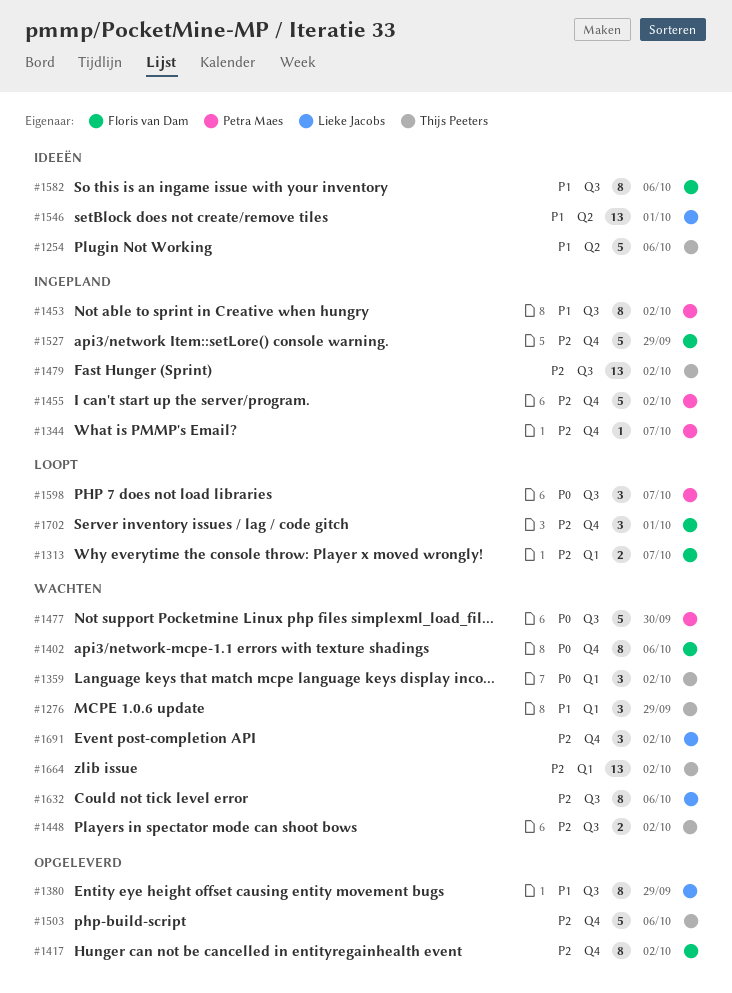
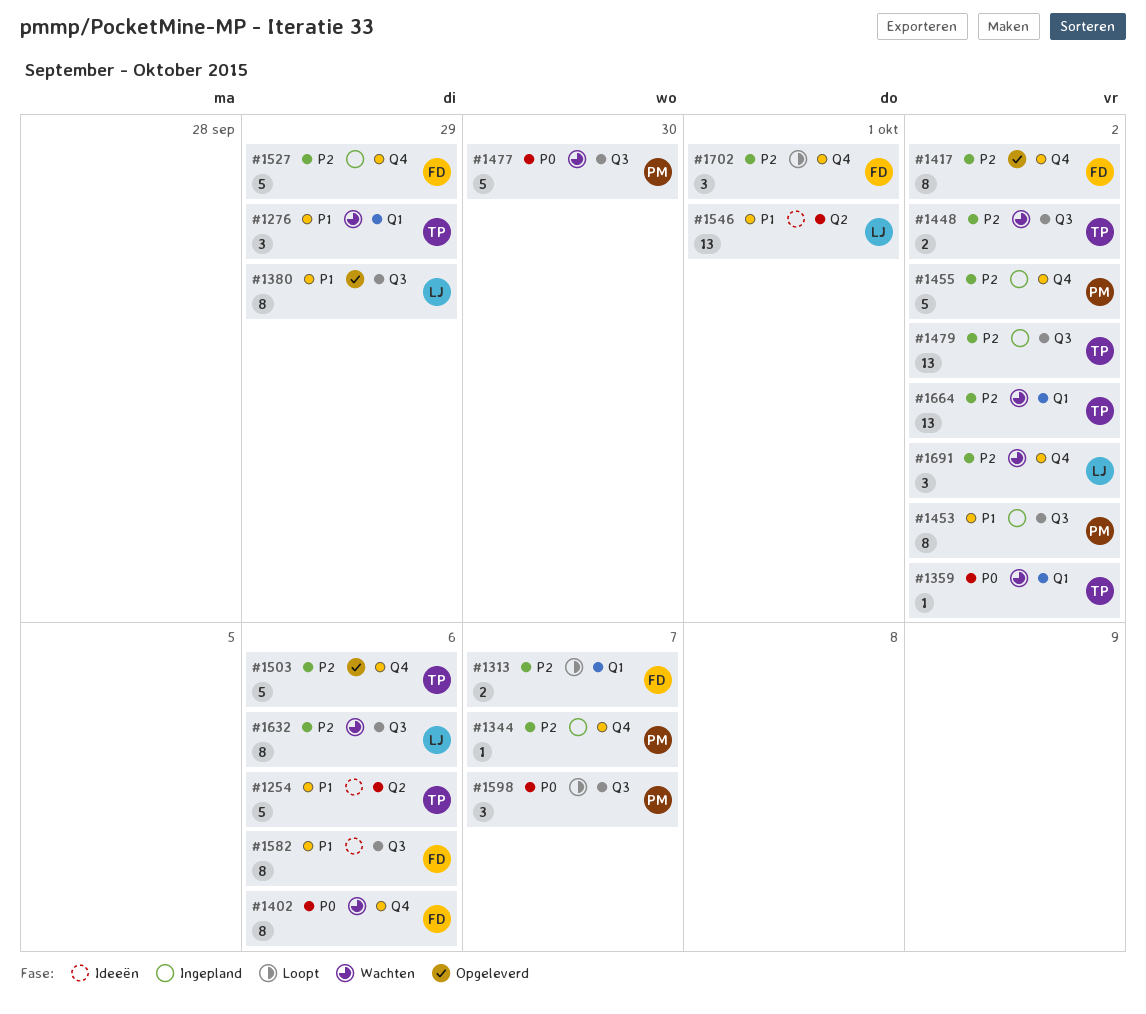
#1359, estimate: 3 -> 1

